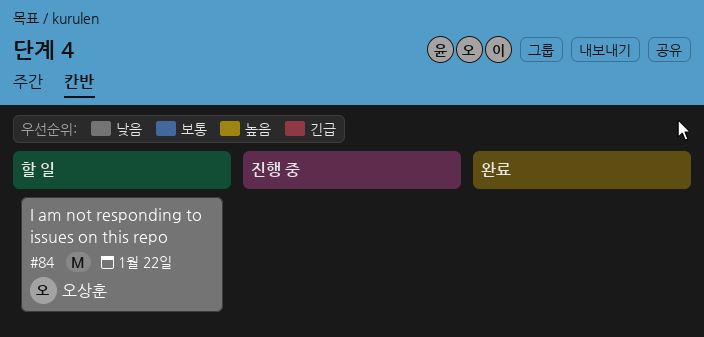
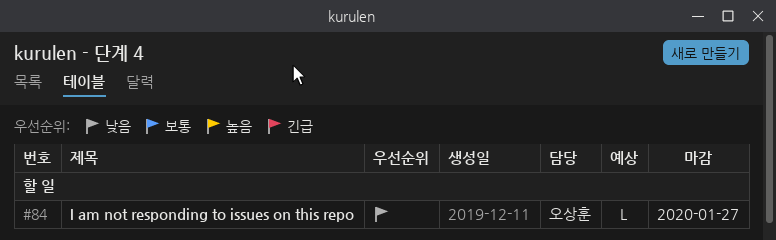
#84, estimate: M -> L
#84, due: Jan 22 -> Jan 27

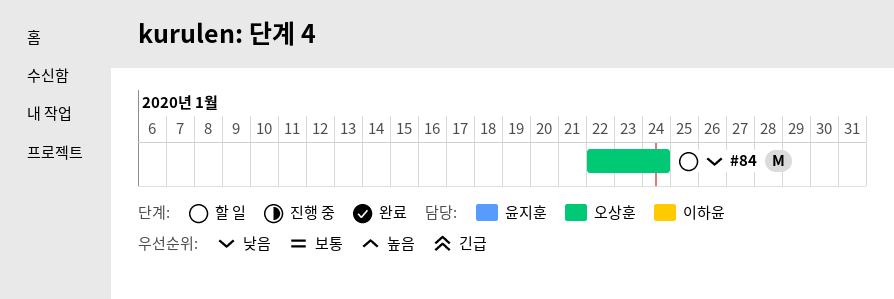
#84, estimate: L -> M
#84, due: Jan 27 -> Jan 24

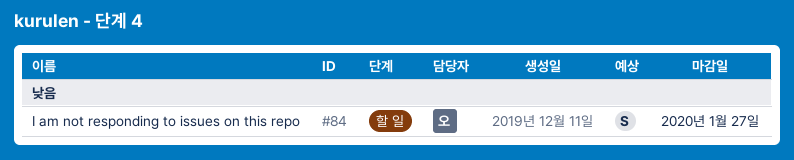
#84, estimate: M -> S
#84, due: Jan 24 -> Jan 27

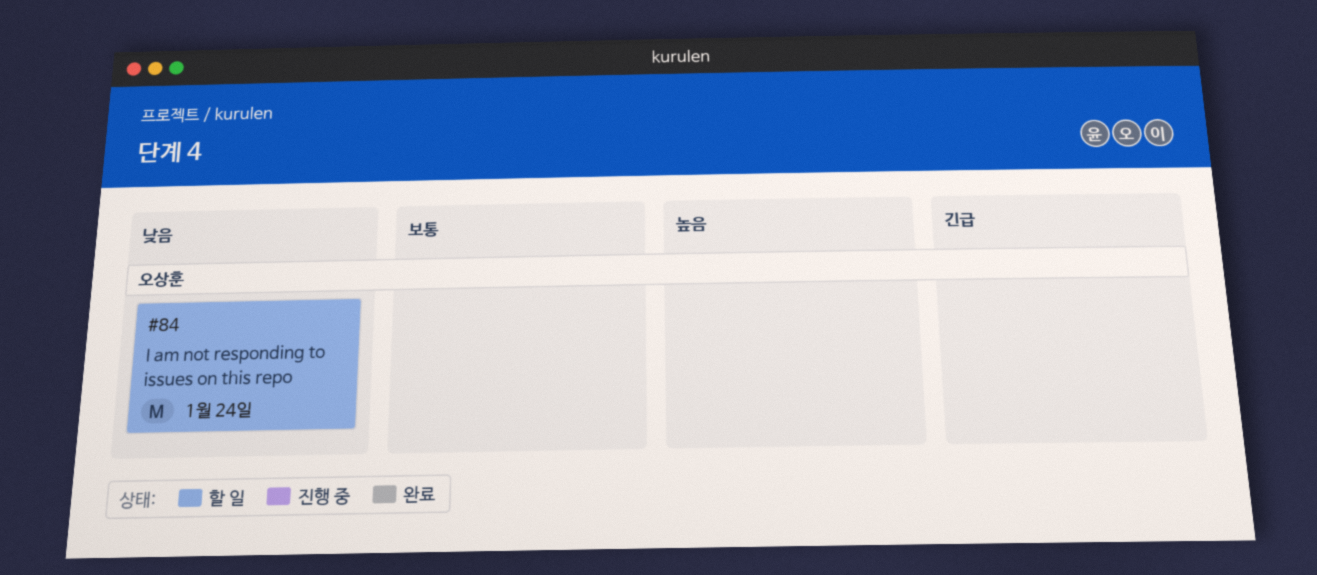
#84, estimate: S -> M
#84, due: Jan 27 -> Jan 24

